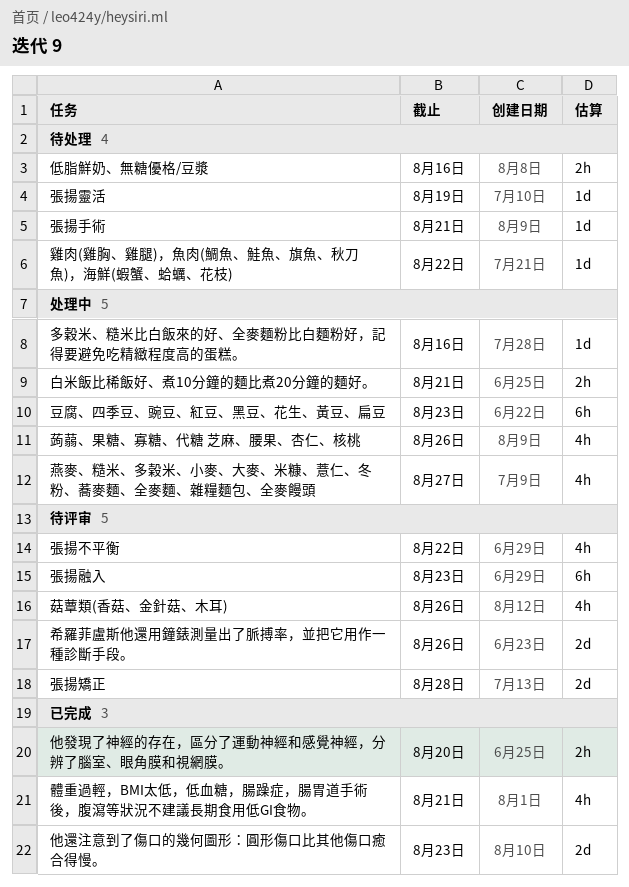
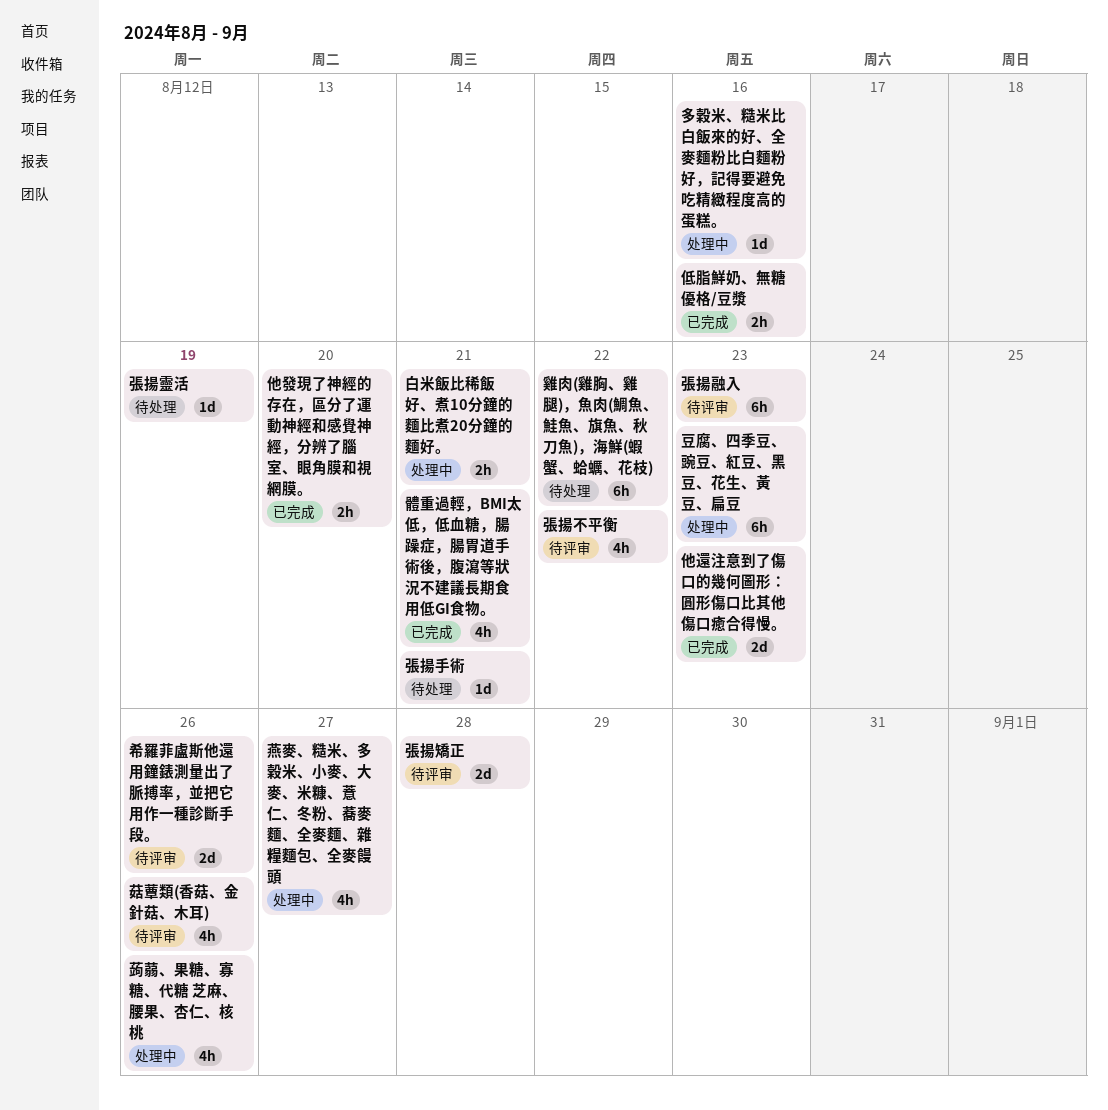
低脂鮮奶、無糖優格/豆漿, status: 待处理 -> 已完成
雞肉(雞胸、雞腿)，魚肉(鯛魚、鮭魚、旗魚、秋刀魚)，海鮮(蝦蟹、蛤蠣、花枝), estimate: 1d -> 6h

